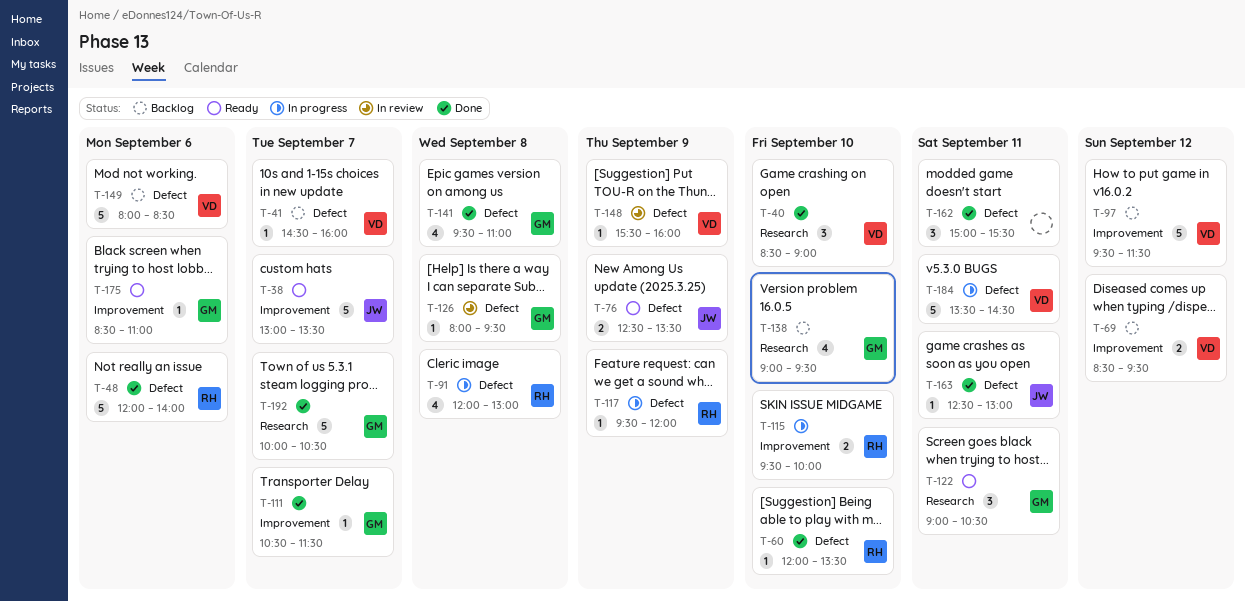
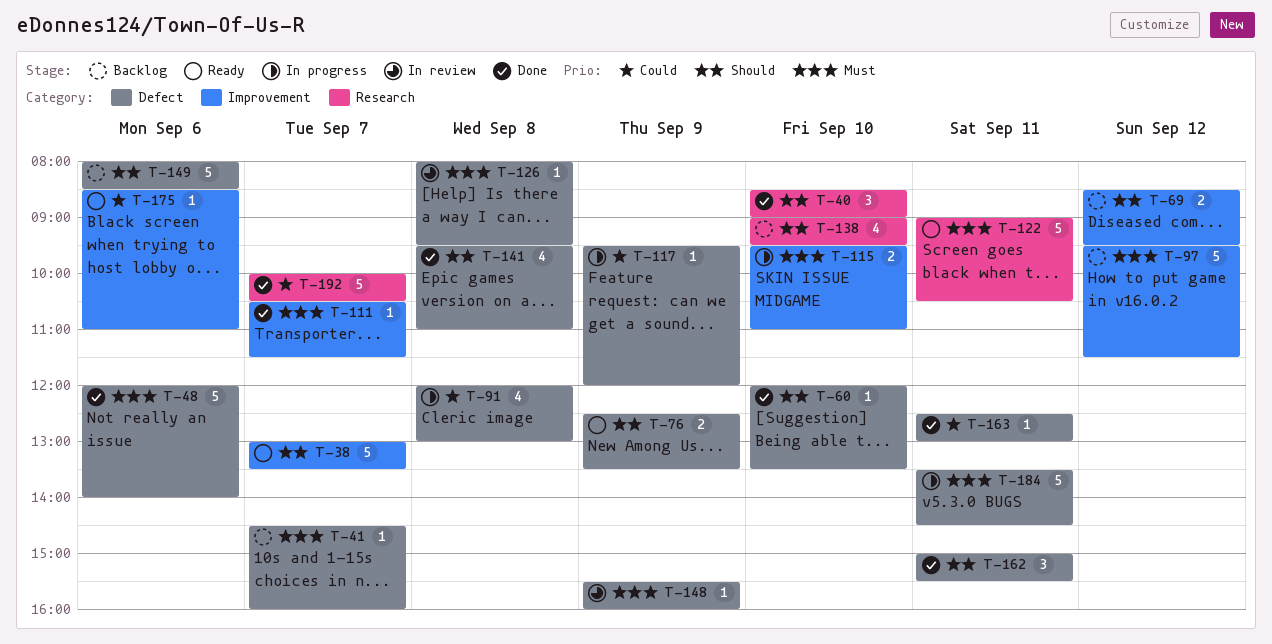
T-115, ends: 10:00 -> 11:00
T-122, estimate: 3 -> 5

